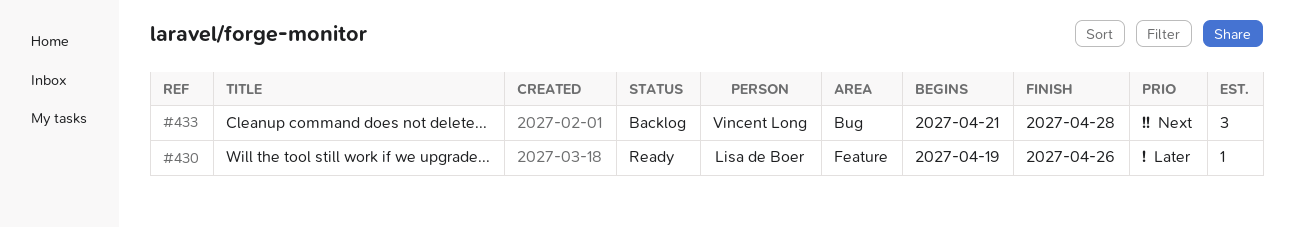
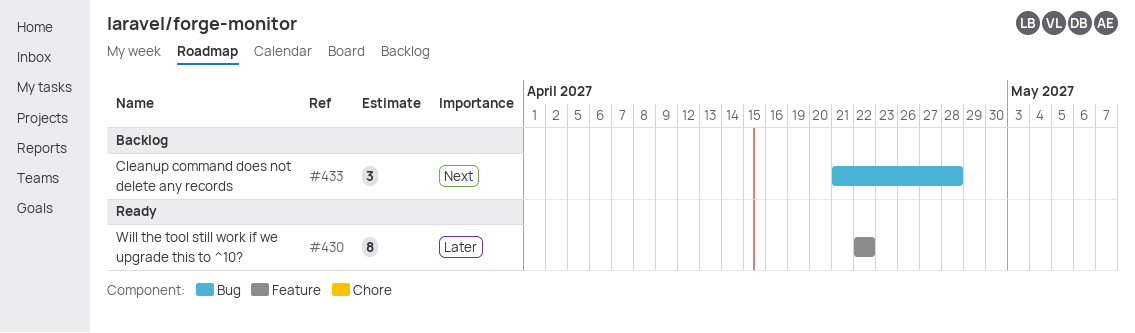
#430, estimate: 1 -> 8
#430, start: Apr 19 -> Apr 22
#430, due: Apr 26 -> Apr 22

